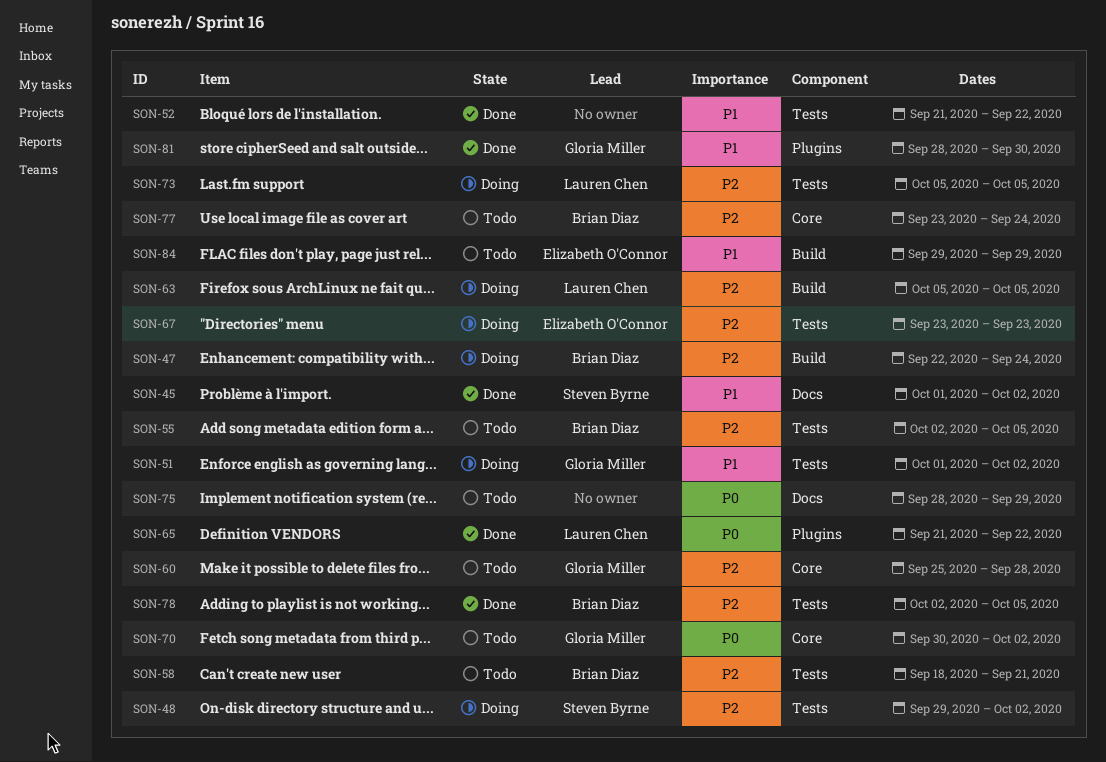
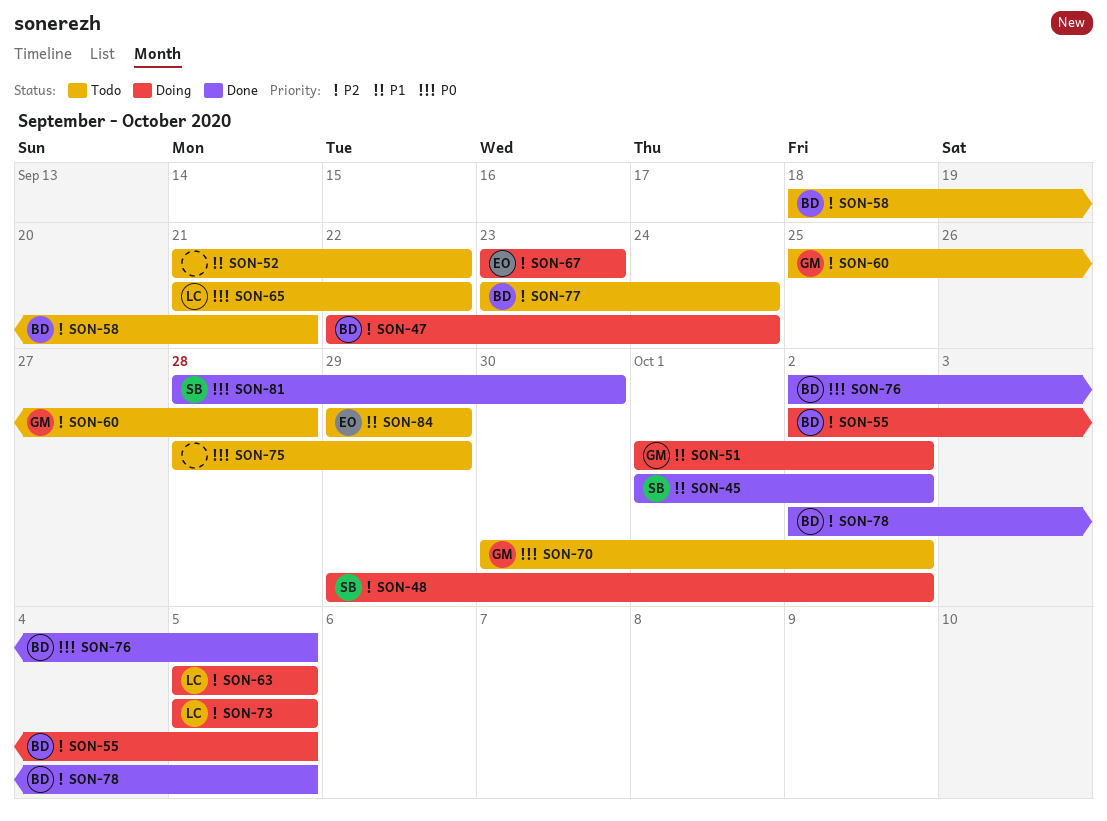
SON-52, status: Done -> Todo
SON-55, status: Todo -> Doing
SON-65, status: Done -> Todo
SON-76: none -> present
SON-81, owner: Gloria Miller -> Steven Byrne
SON-81, priority: P1 -> P0

